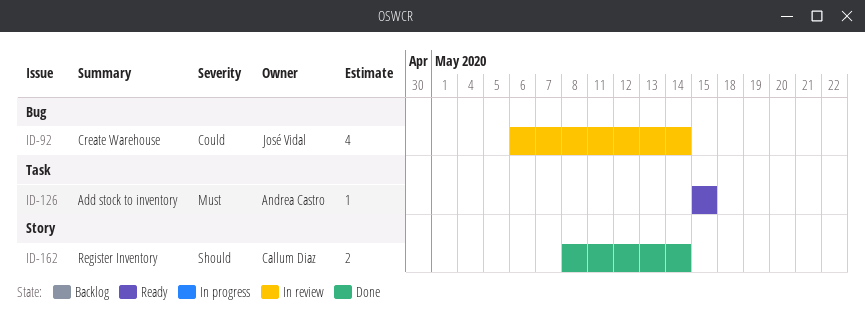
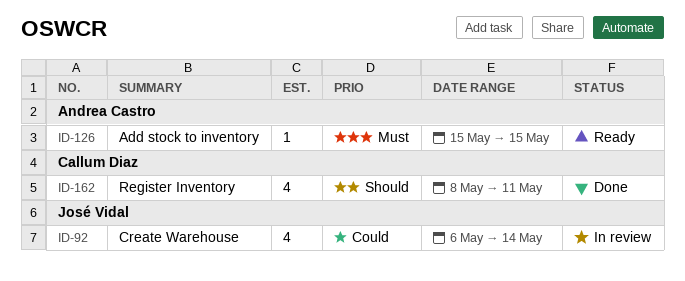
ID-162, estimate: 2 -> 4
ID-162, due: May 14 -> May 11

